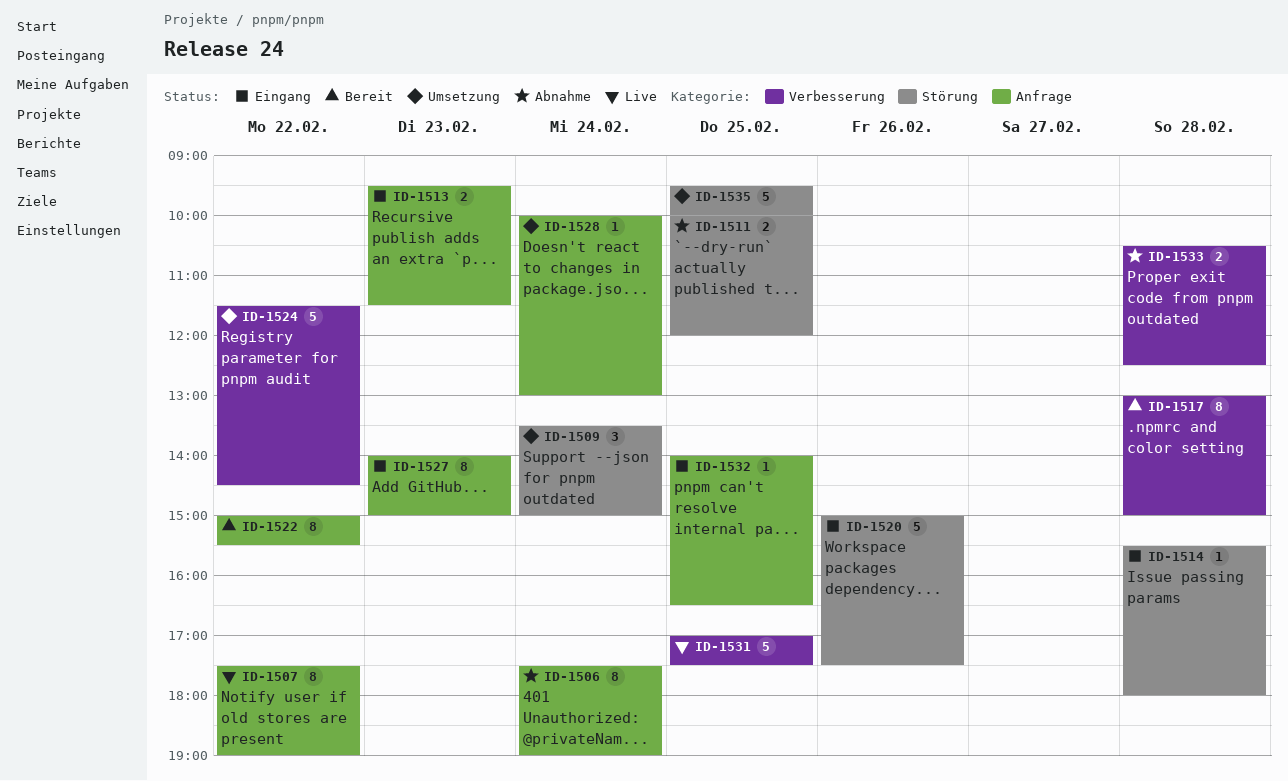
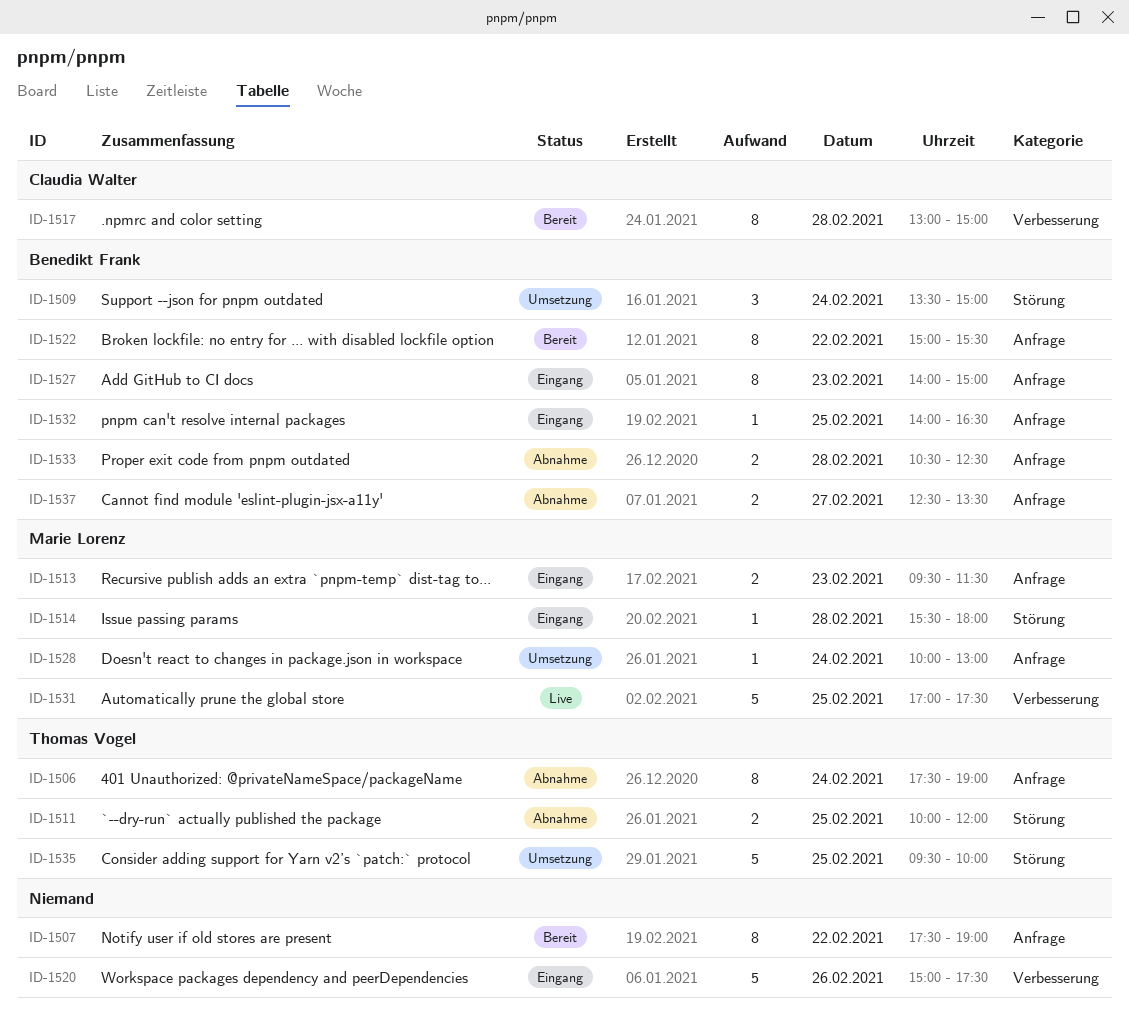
ID-1507, status: Live -> Bereit
ID-1520, label: Störung -> Verbesserung
ID-1524: present -> none
ID-1533, label: Verbesserung -> Anfrage
ID-1537: none -> present

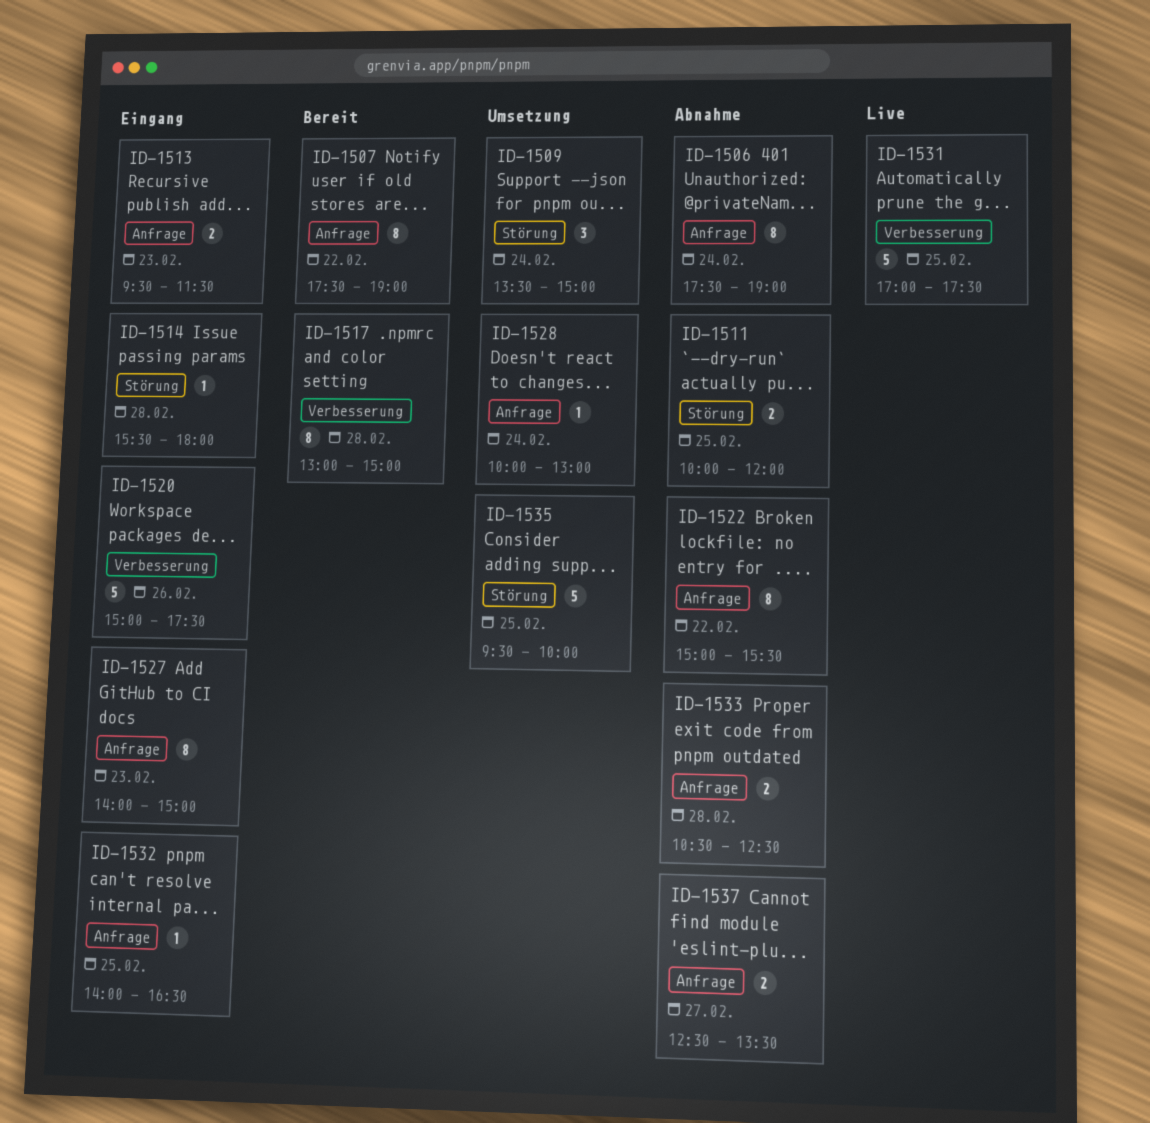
ID-1522, status: Bereit -> Abnahme

